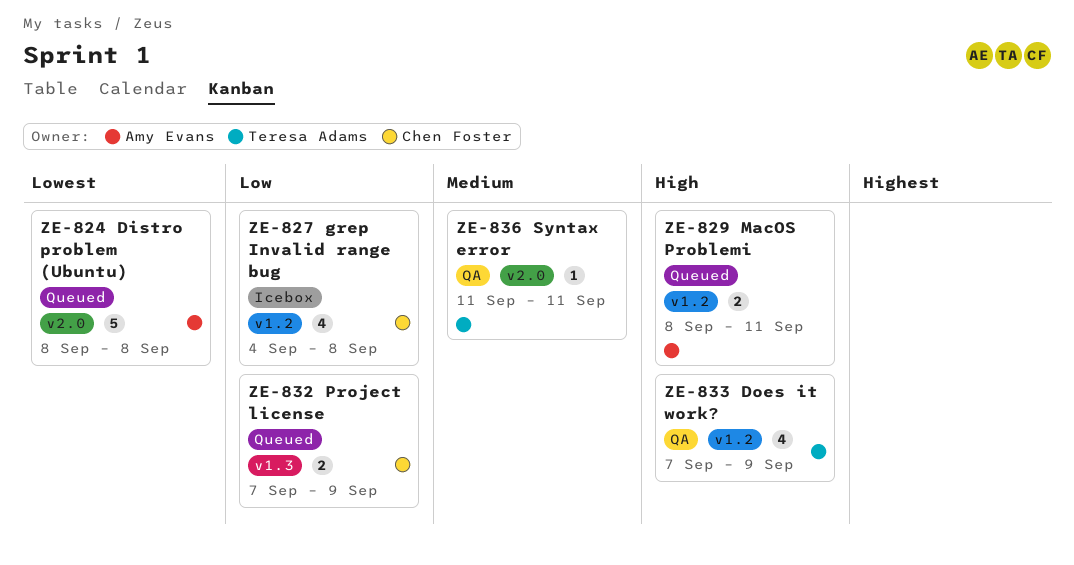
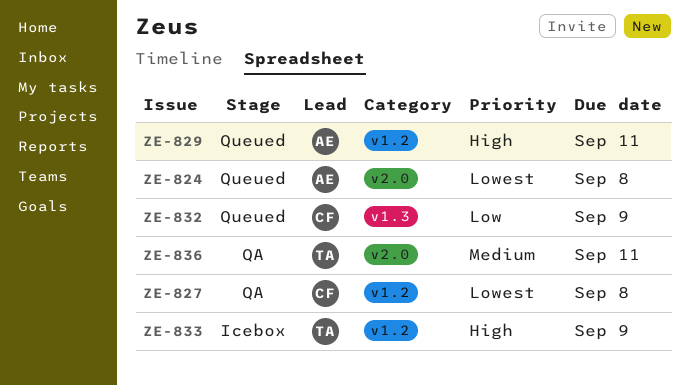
ZE-827, status: Icebox -> QA
ZE-827, priority: Low -> Lowest
ZE-833, status: QA -> Icebox

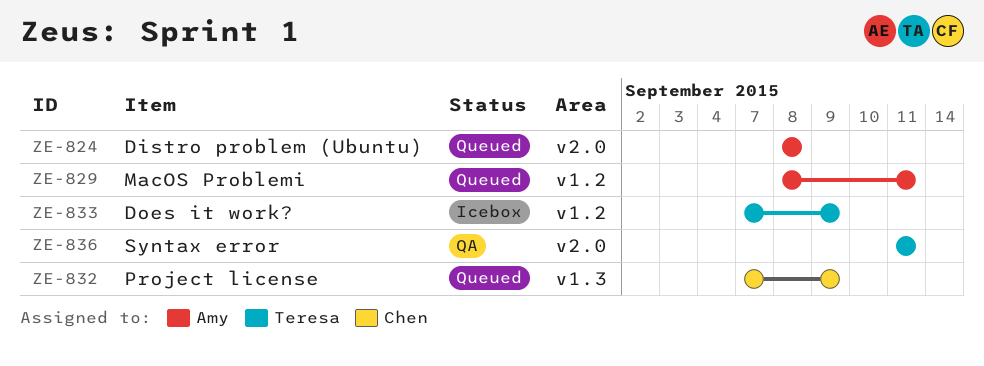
ZE-827: present -> none

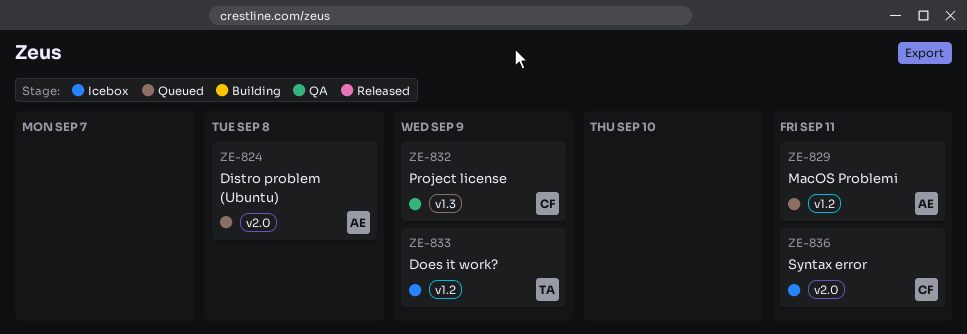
ZE-832, status: Queued -> QA
ZE-836, status: QA -> Icebox
ZE-836, owner: Teresa -> Chen

